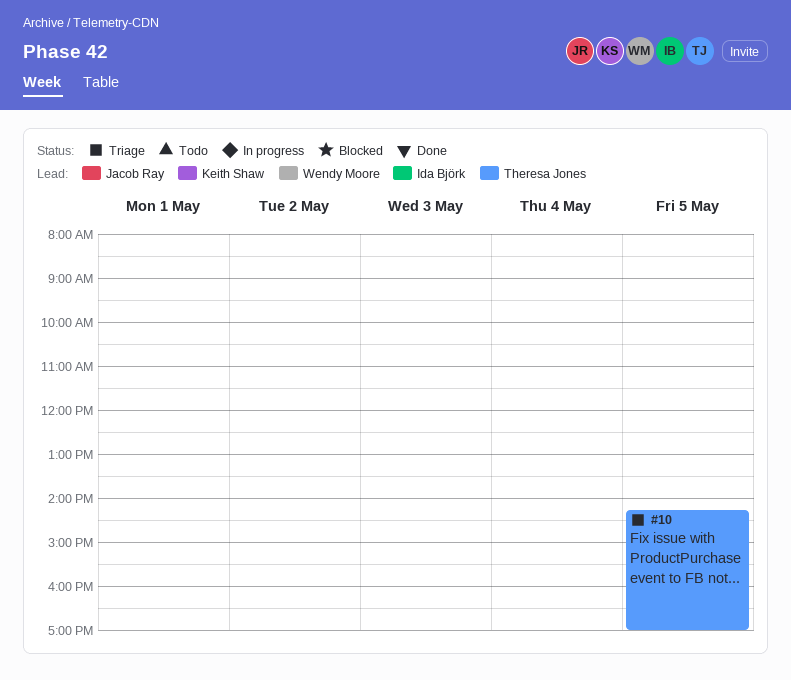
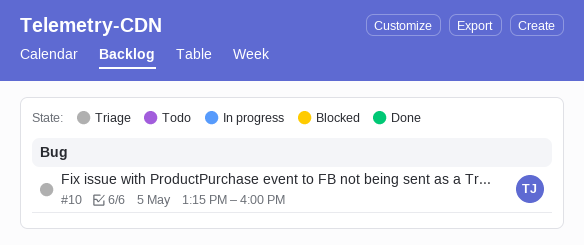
#10, begins: 14:15 -> 13:15
#10, ends: 17:00 -> 16:00

